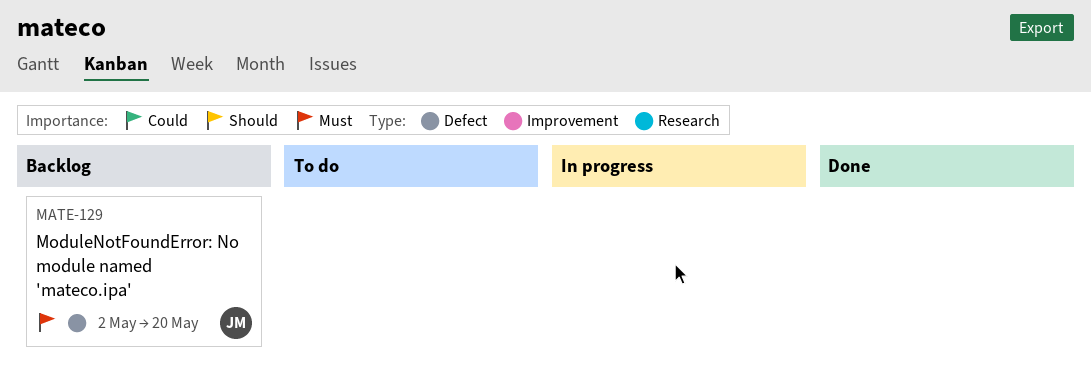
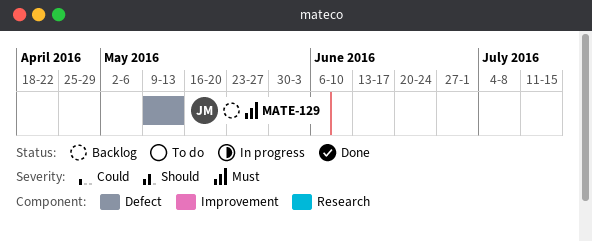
MATE-129, start: May 2 -> May 9
MATE-129, due: May 20 -> May 13

